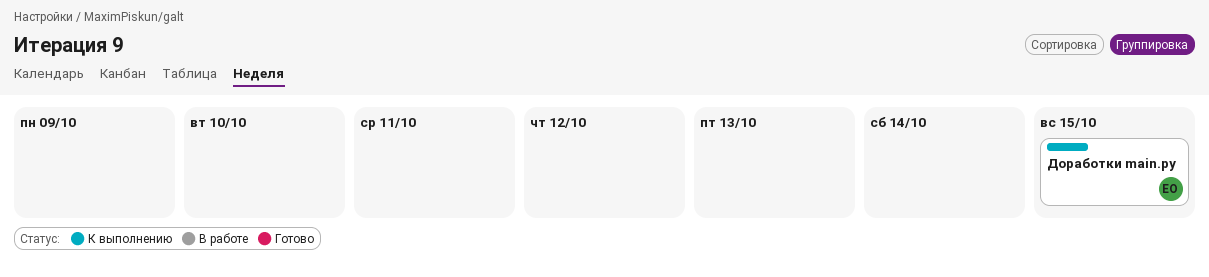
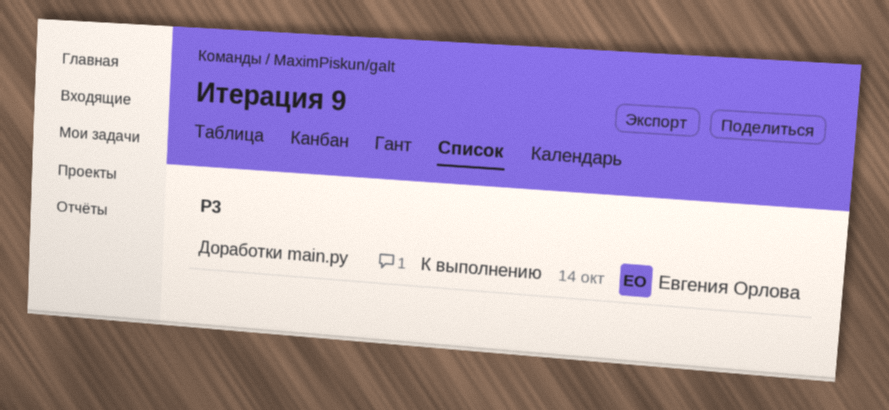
Доработки main.py, due: Oct 15 -> Oct 14

